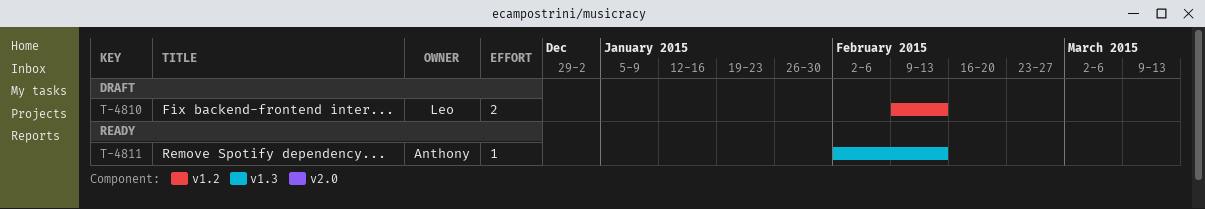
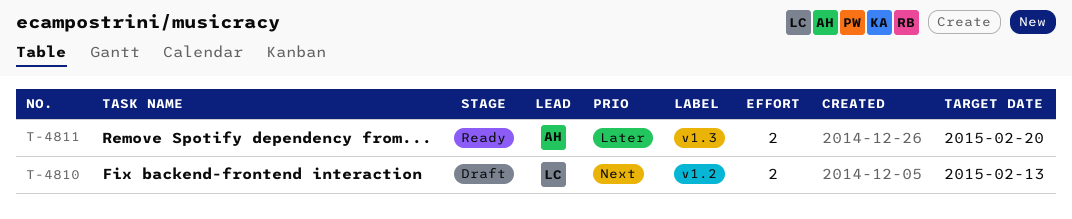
T-4811, estimate: 1 -> 2
T-4811, due: Feb 13 -> Feb 20

